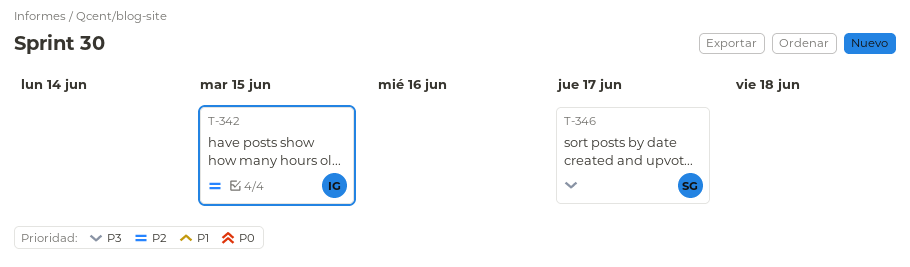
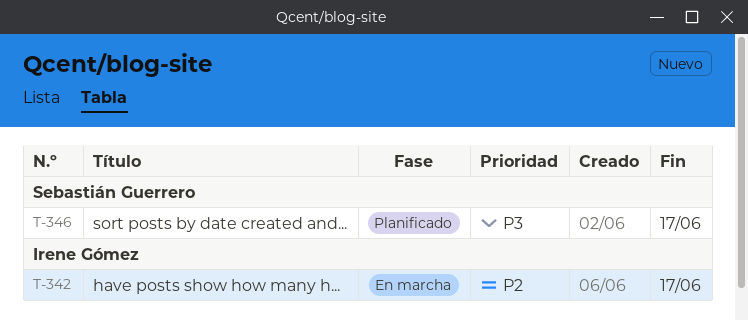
T-342, due: Jun 15 -> Jun 17

